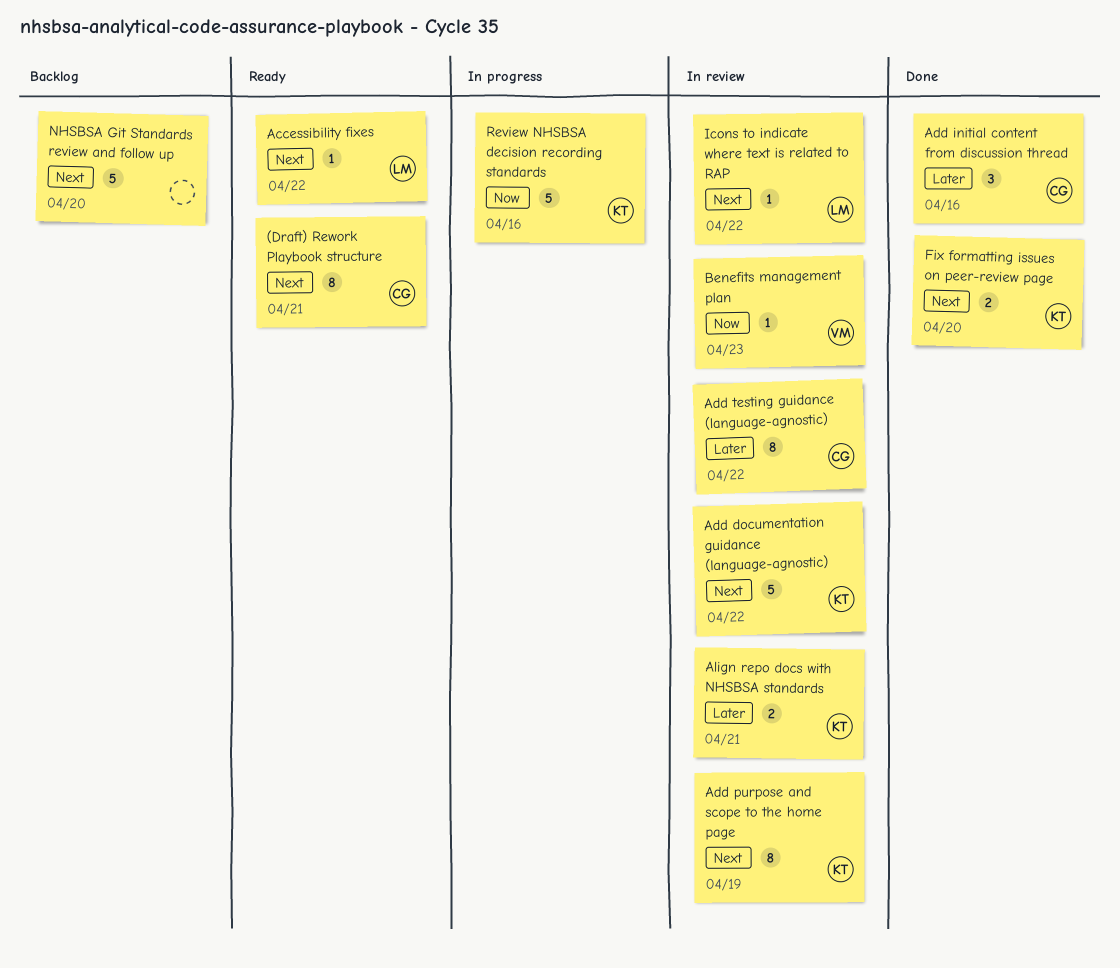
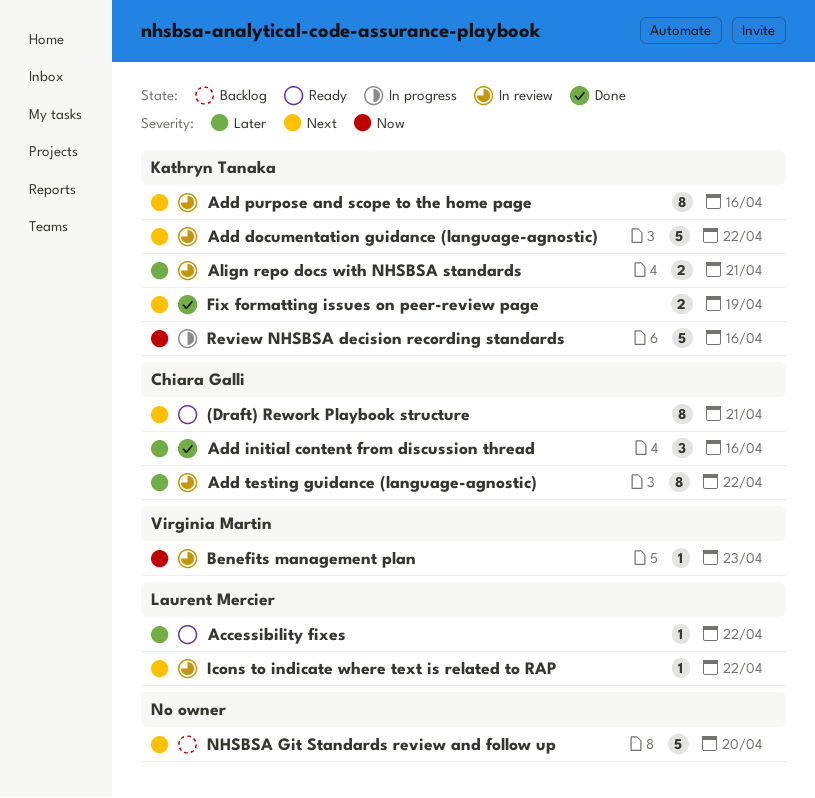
Accessibility fixes, priority: Next -> Later
Add purpose and scope to the home page, due: Apr 19 -> Apr 16
Fix formatting issues on peer-review page, due: Apr 20 -> Apr 19

